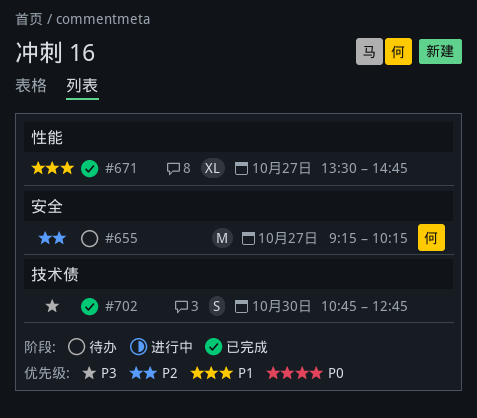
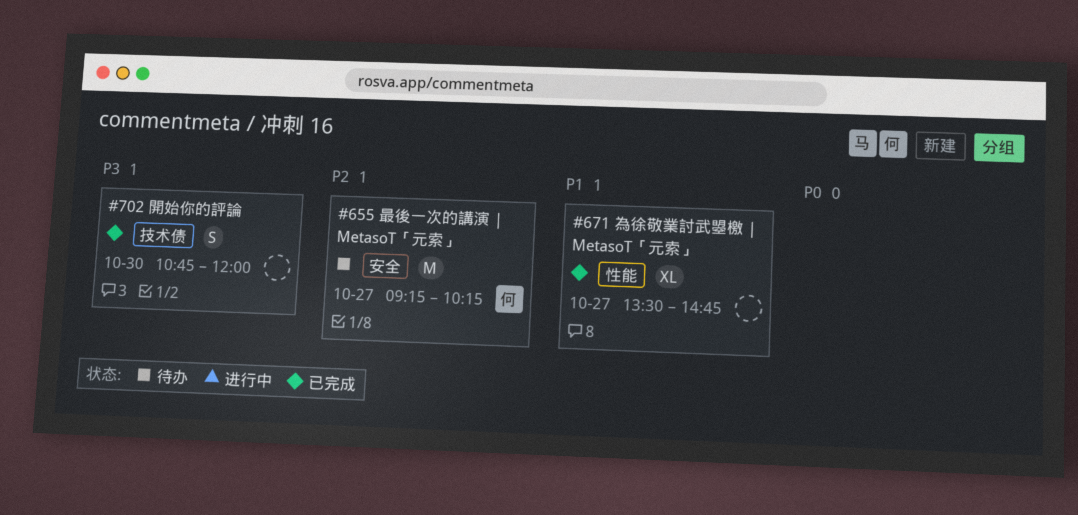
#702, ends: 12:45 -> 12:00

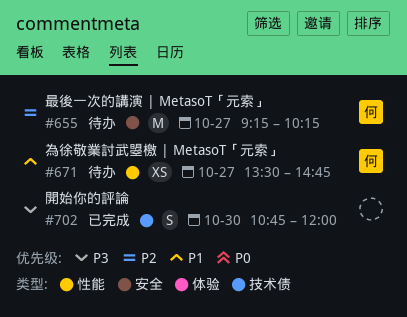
#671, status: 已完成 -> 待办
#671, owner: none -> 何
#671, estimate: XL -> XS

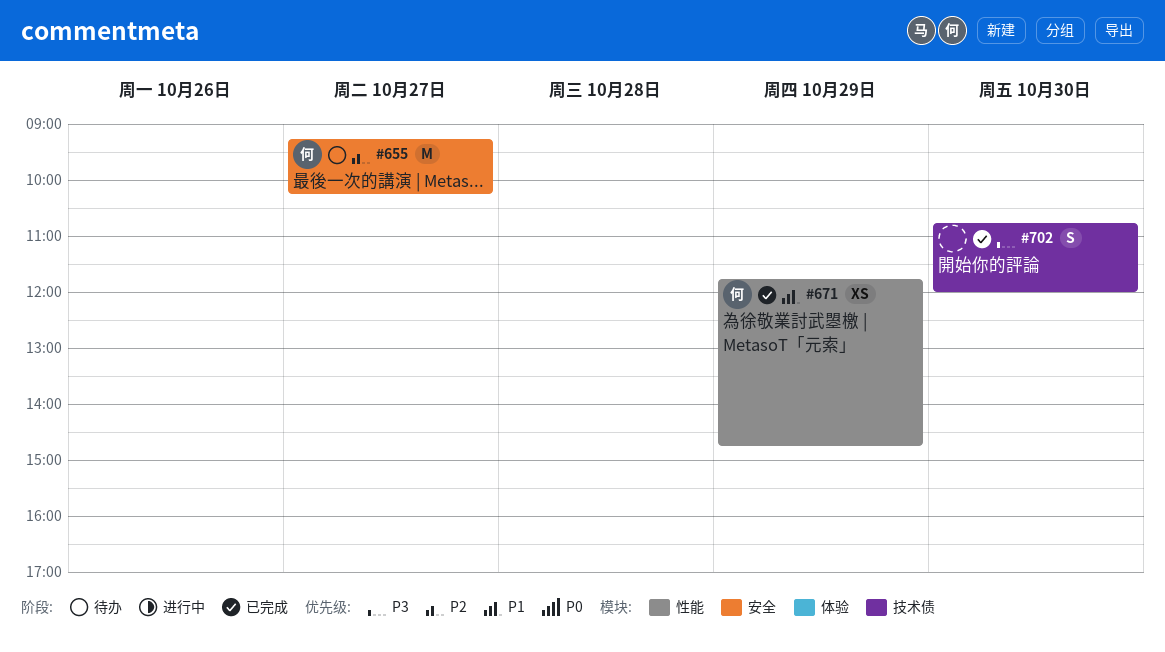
#671, status: 待办 -> 已完成
#671, day: Oct 27 -> Oct 29
#671, begins: 13:30 -> 11:45

